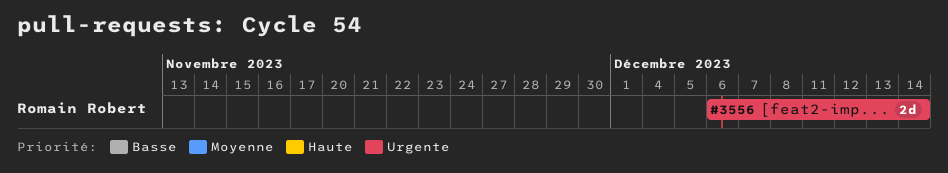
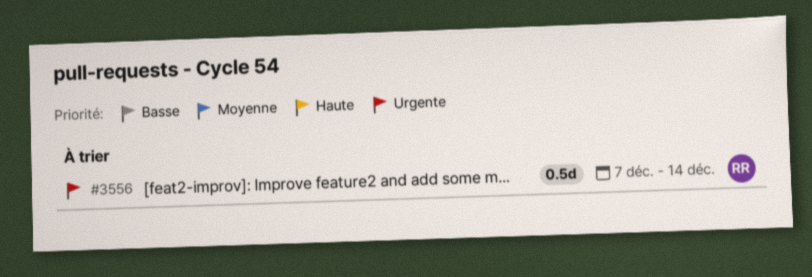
#3556, estimate: 2d -> 0.5d
#3556, start: Dec 6 -> Dec 7

